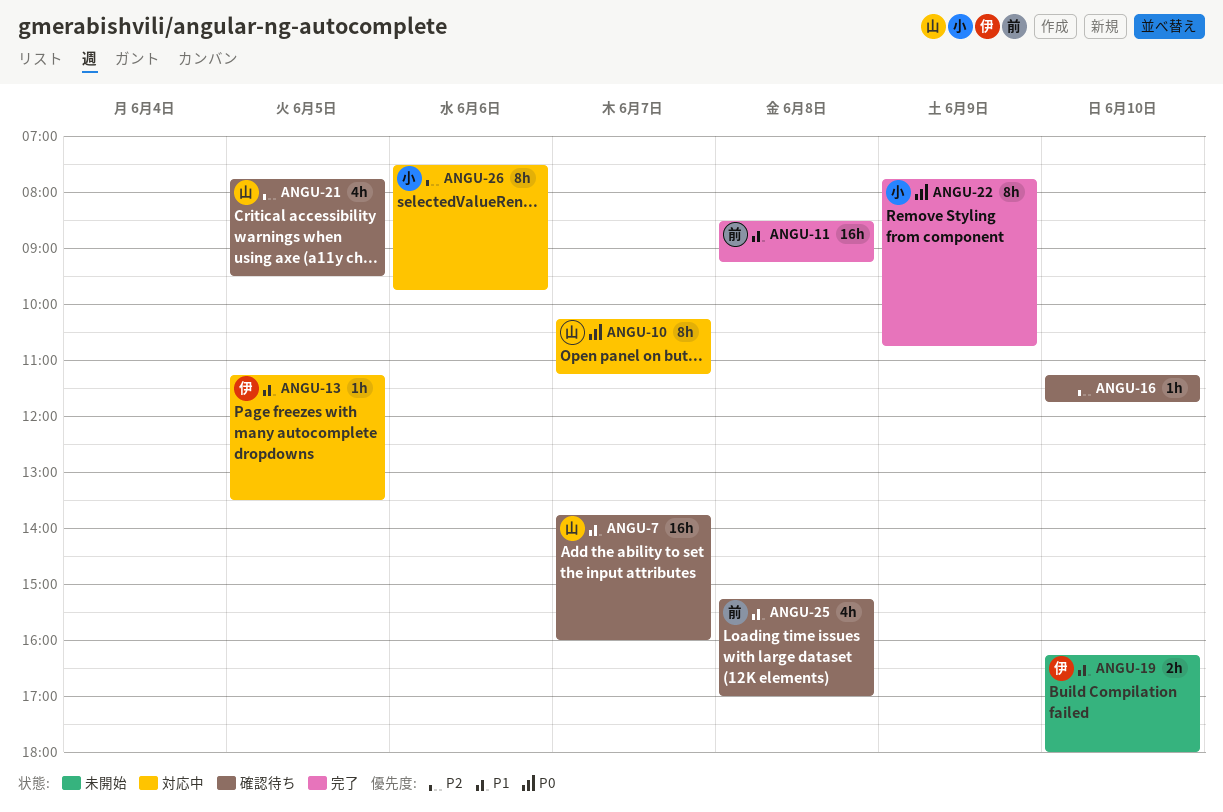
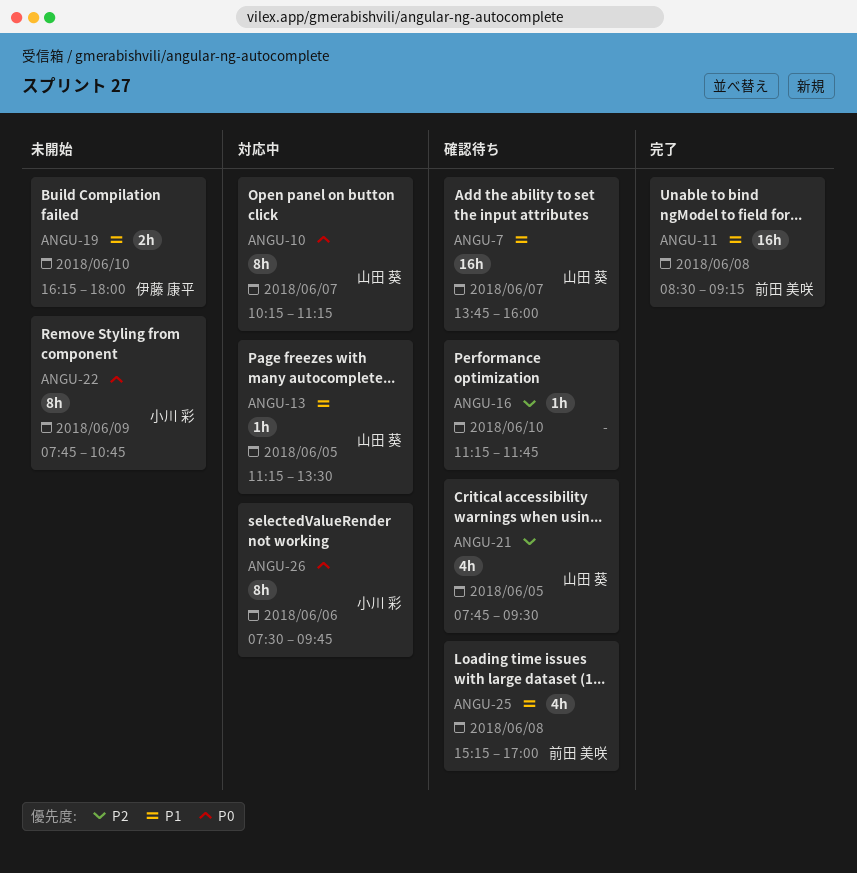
ANGU-13, owner: 伊藤 康平 -> 山田 葵
ANGU-22, status: 完了 -> 未開始
ANGU-26, priority: P2 -> P0

